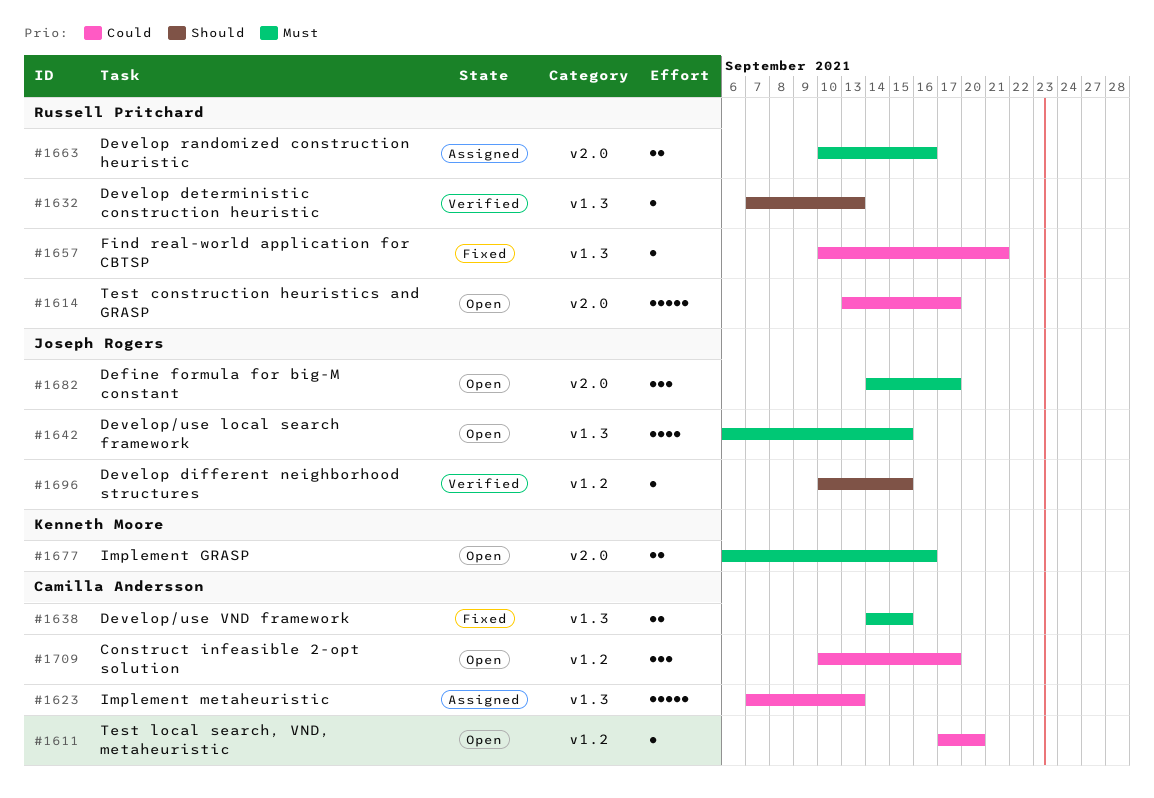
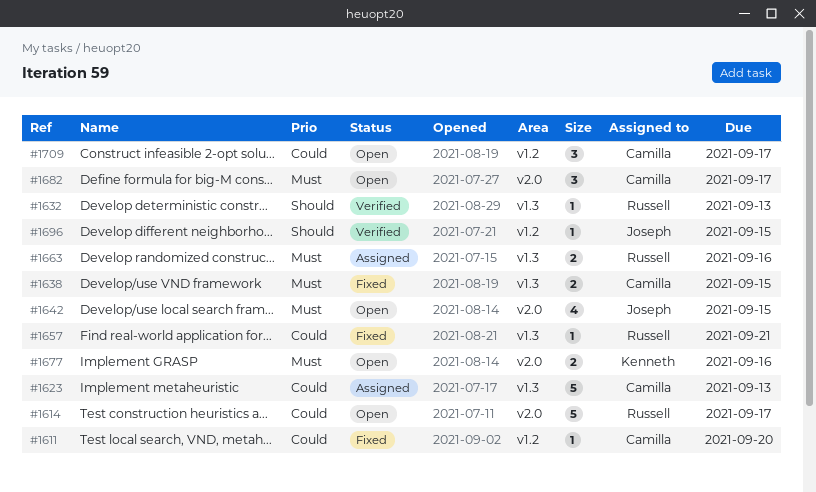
#1611, status: Open -> Fixed
#1642, label: v1.3 -> v2.0
#1663, label: v2.0 -> v1.3
#1682, owner: Joseph Rogers -> Camilla Andersson

